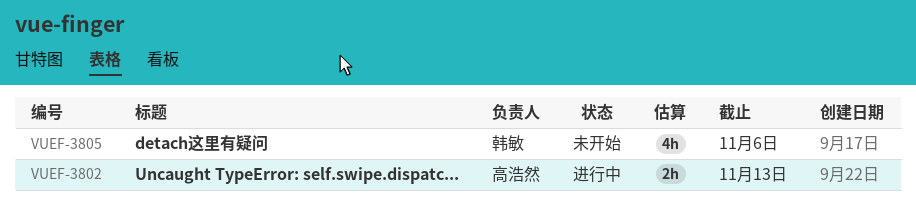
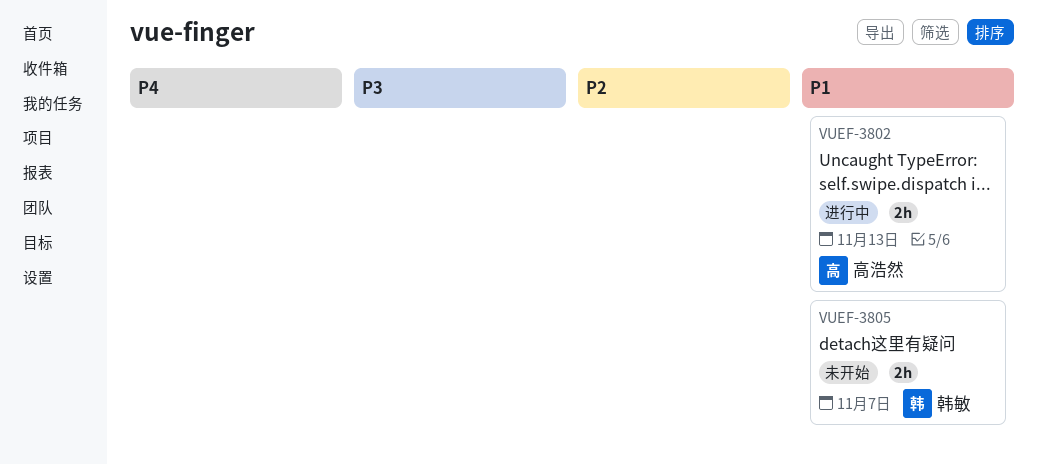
VUEF-3805, estimate: 4h -> 2h
VUEF-3805, due: Nov 6 -> Nov 7

